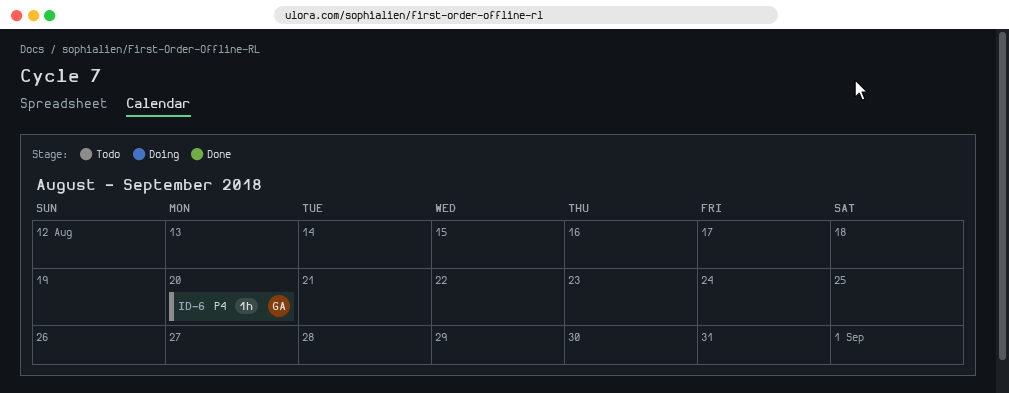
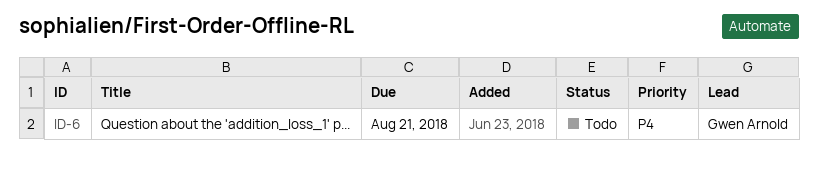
ID-6, due: Aug 20 -> Aug 21

